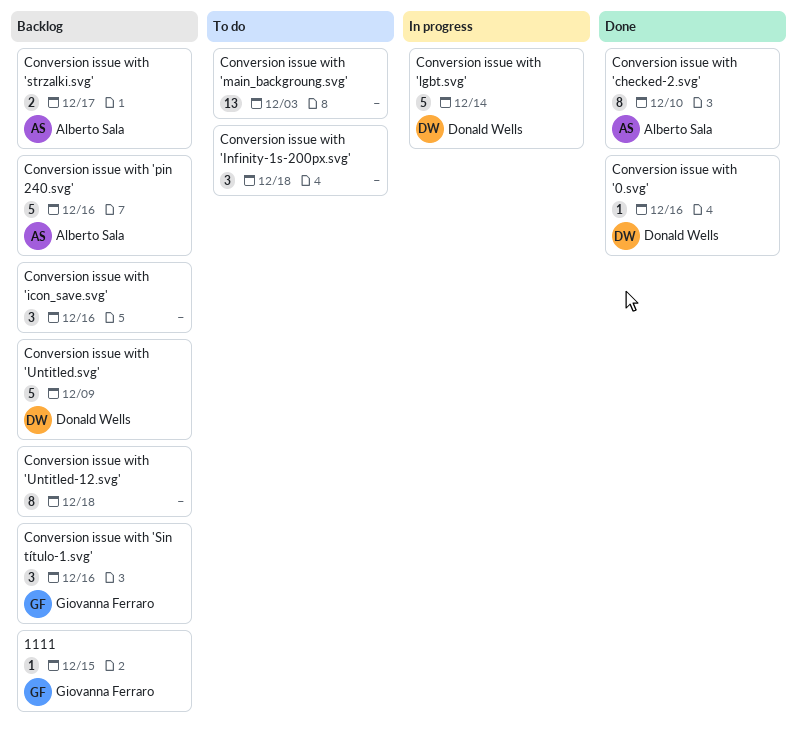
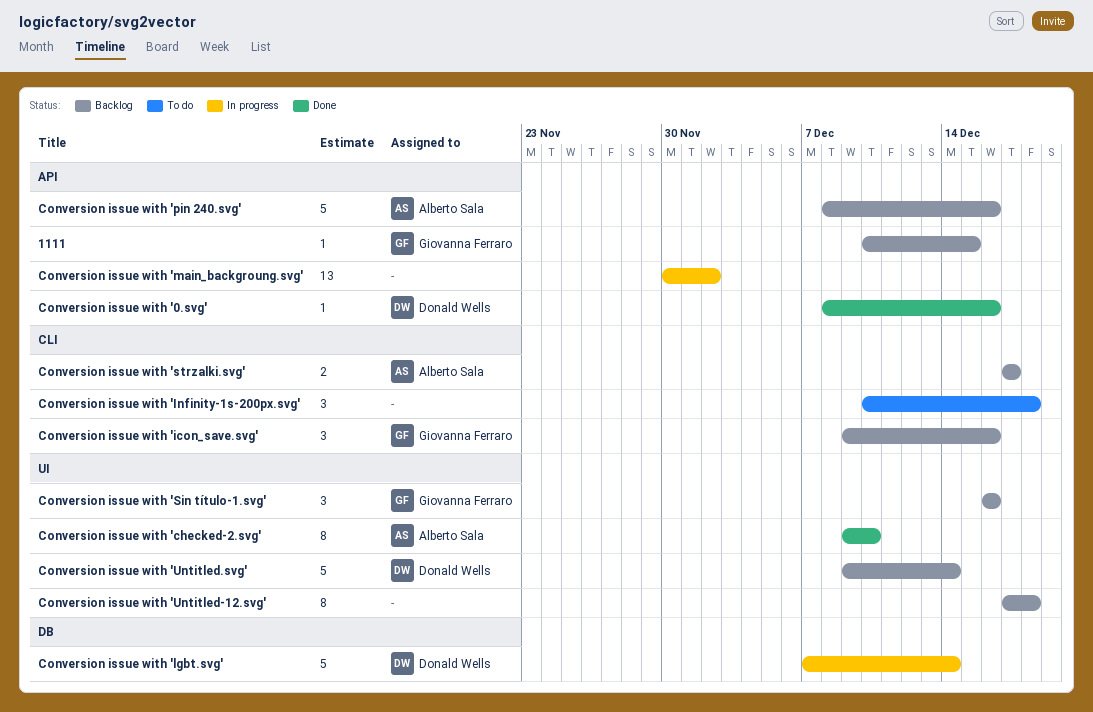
Conversion issue with 'icon_save.svg', owner: none -> Giovanna Ferraro
Conversion issue with 'main_backgroung.svg', status: To do -> In progress
Conversion issue with 'main_backgroung.svg', due: Dec 3 -> Dec 2
Conversion issue with 'Untitled.svg', due: Dec 9 -> Dec 14

